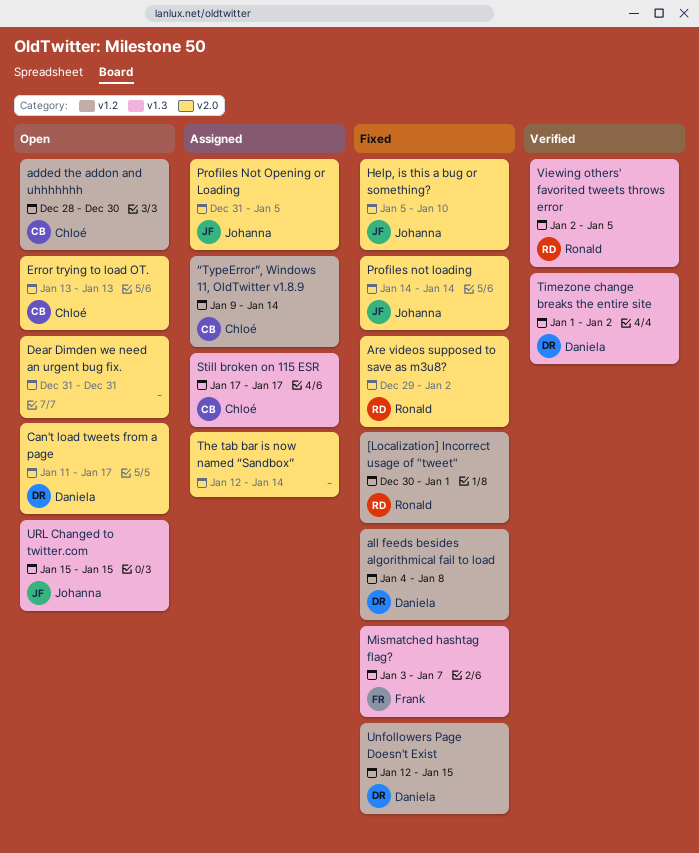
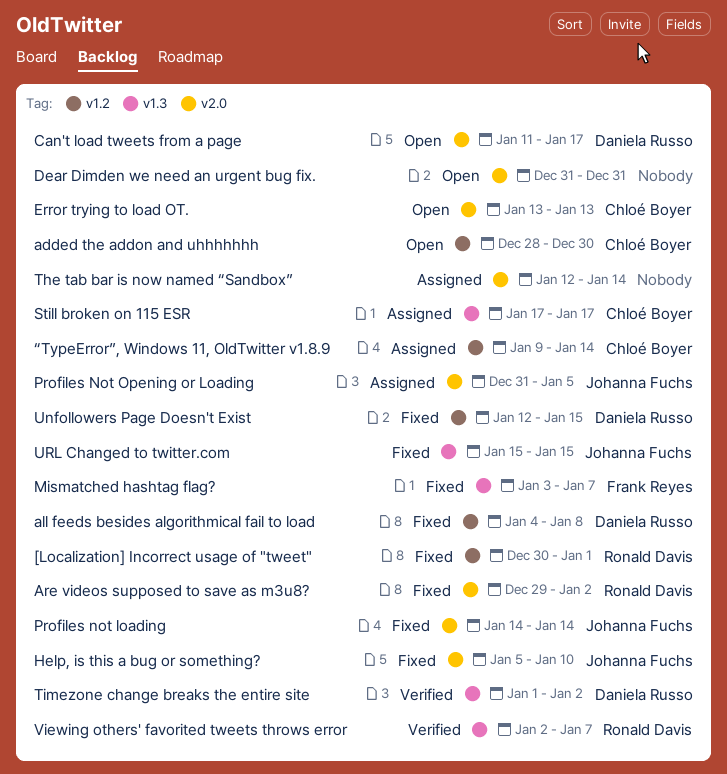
URL Changed to twitter.com, status: Open -> Fixed
Viewing others' favorited tweets throws error, due: Jan 5 -> Jan 7

